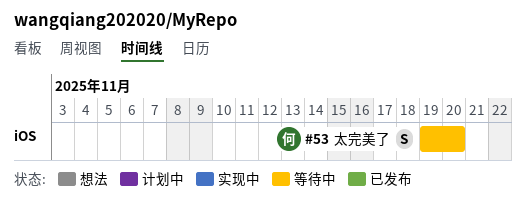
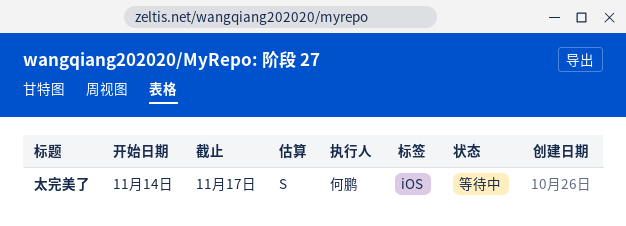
太完美了, start: Nov 19 -> Nov 14
太完美了, due: Nov 20 -> Nov 17

